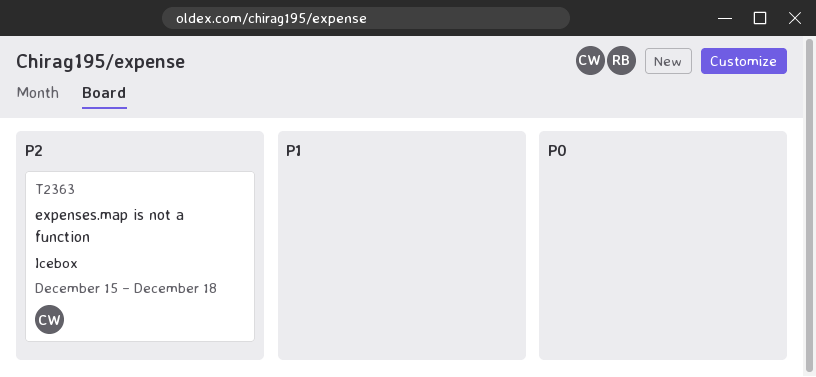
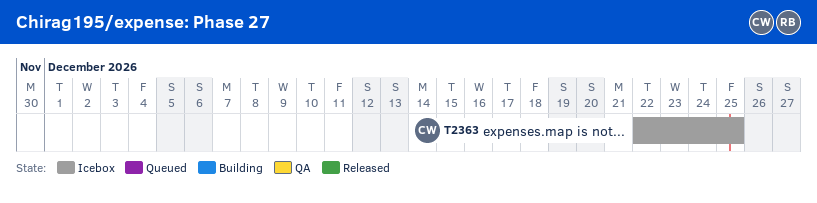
T2363, start: Dec 15 -> Dec 22
T2363, due: Dec 18 -> Dec 25

